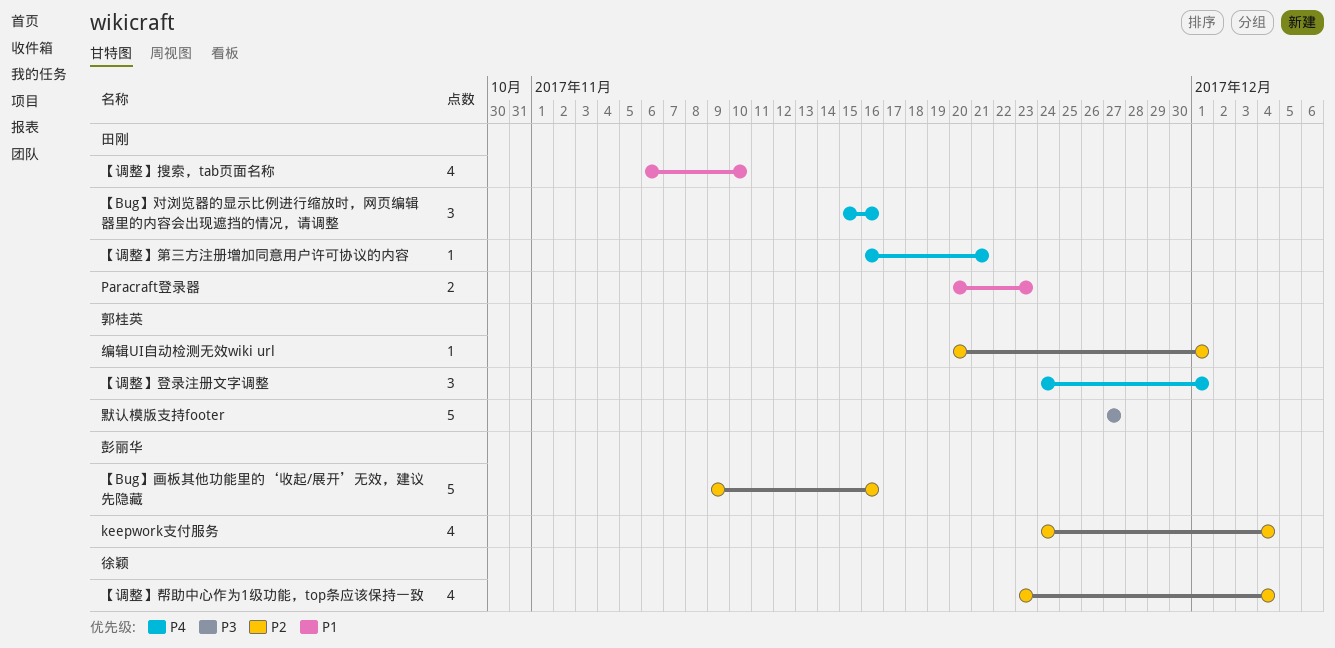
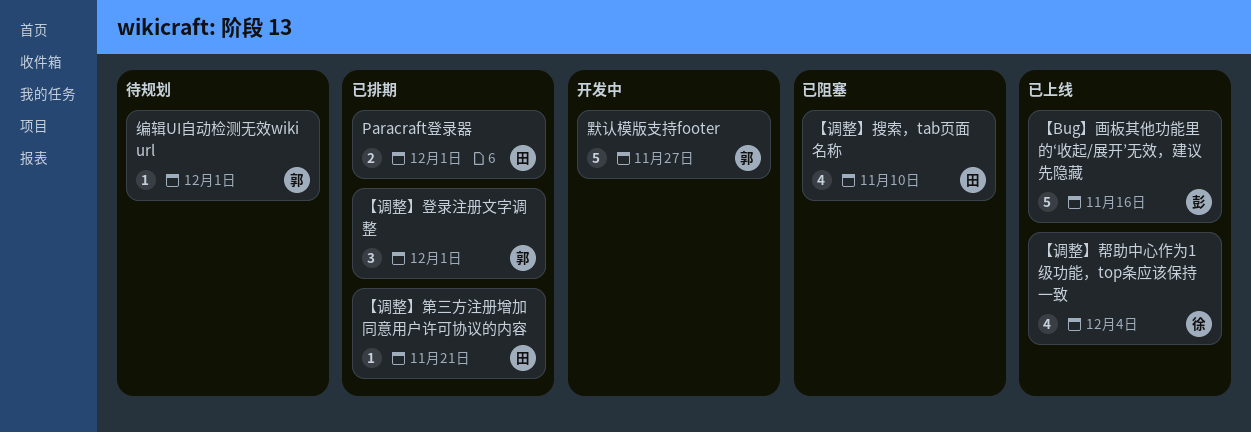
keepwork支付服务: present -> none
Paracraft登录器, due: Nov 23 -> Dec 1
【Bug】对浏览器的显示比例进行缩放时，网页编辑器里的内容会出现遮挡的情况，请调整: present -> none

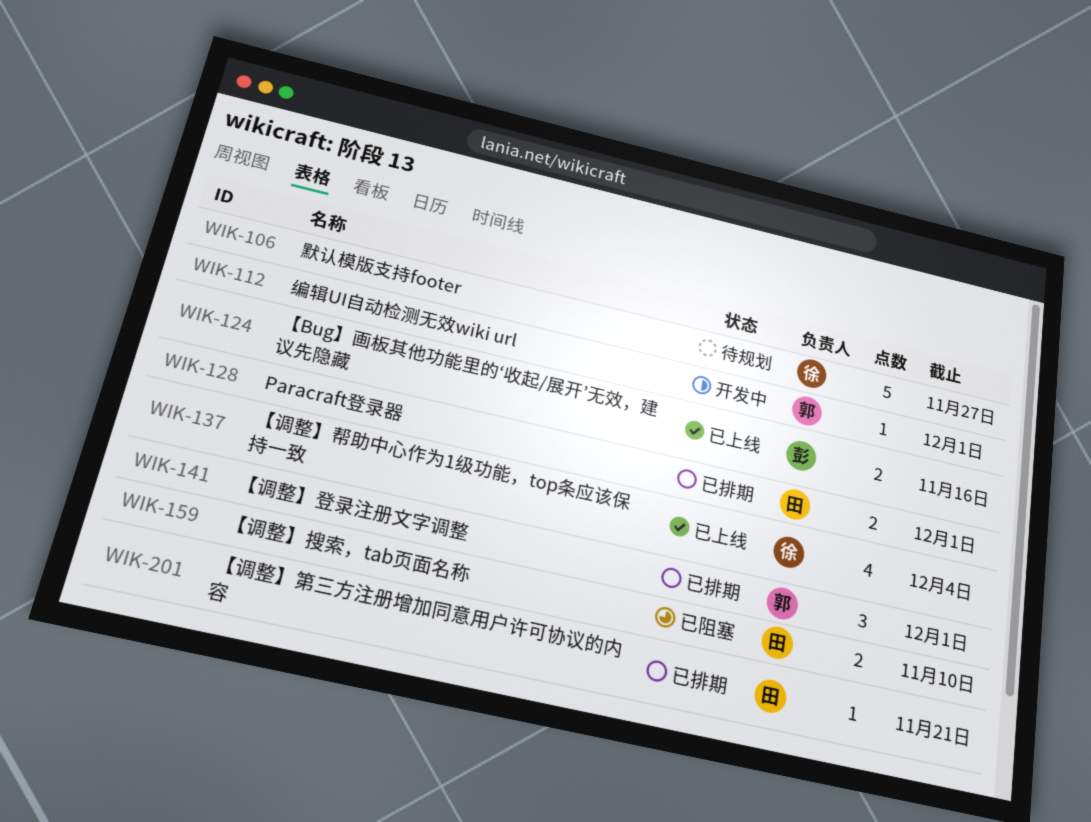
【Bug】画板其他功能里的‘收起/展开’无效，建议先隐藏, estimate: 5 -> 2
【调整】搜索，tab页面名称, estimate: 4 -> 2
编辑UI自动检测无效wiki url, status: 待规划 -> 开发中
默认模版支持footer, status: 开发中 -> 待规划
默认模版支持footer, owner: 郭 -> 徐

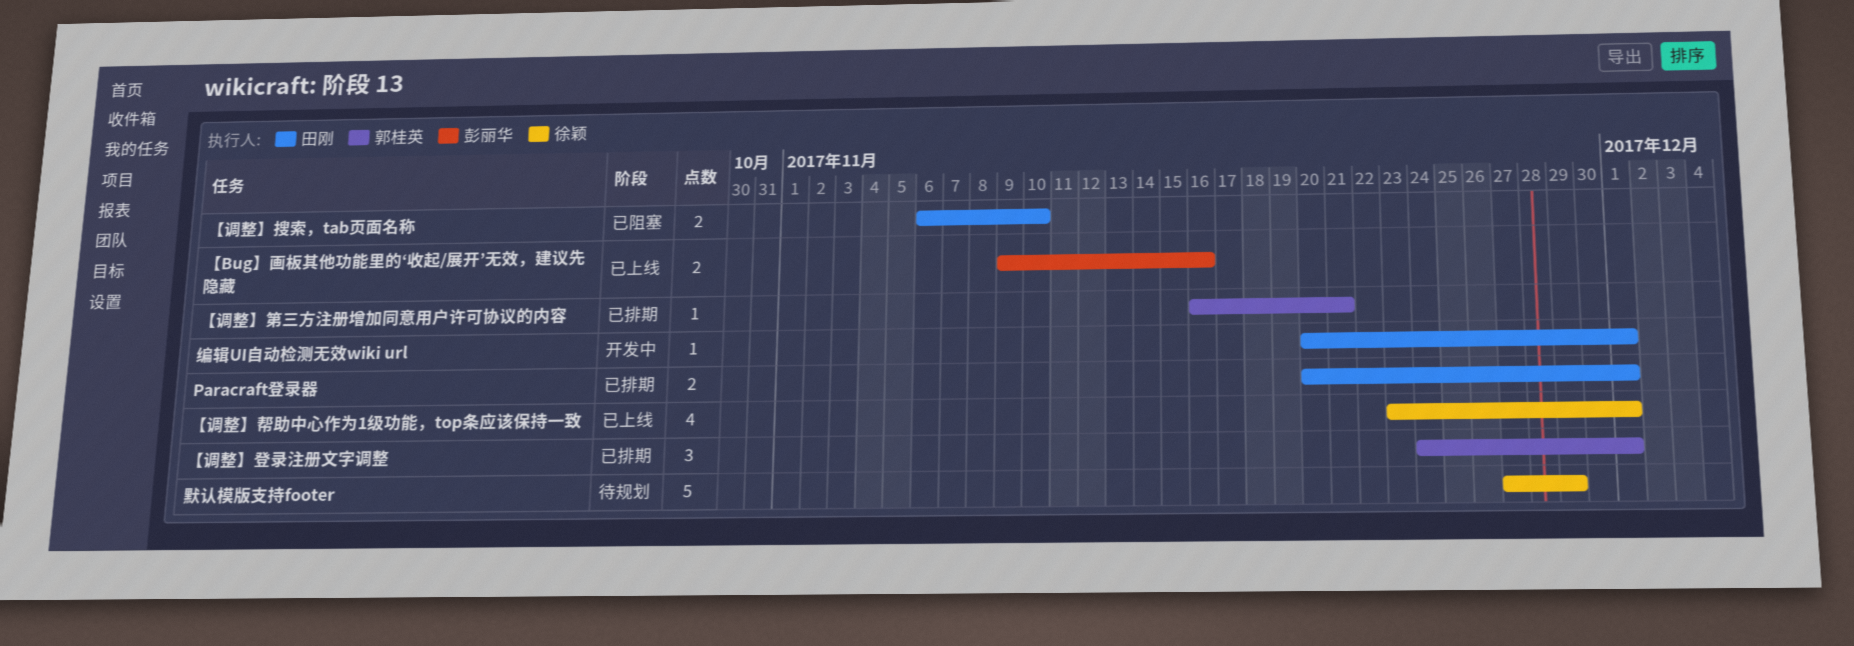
【调整】帮助中心作为1级功能，top条应该保持一致, due: Dec 4 -> Dec 1
【调整】第三方注册增加同意用户许可协议的内容, owner: 田刚 -> 郭桂英
编辑UI自动检测无效wiki url, owner: 郭桂英 -> 田刚
默认模版支持footer, due: Nov 27 -> Nov 29

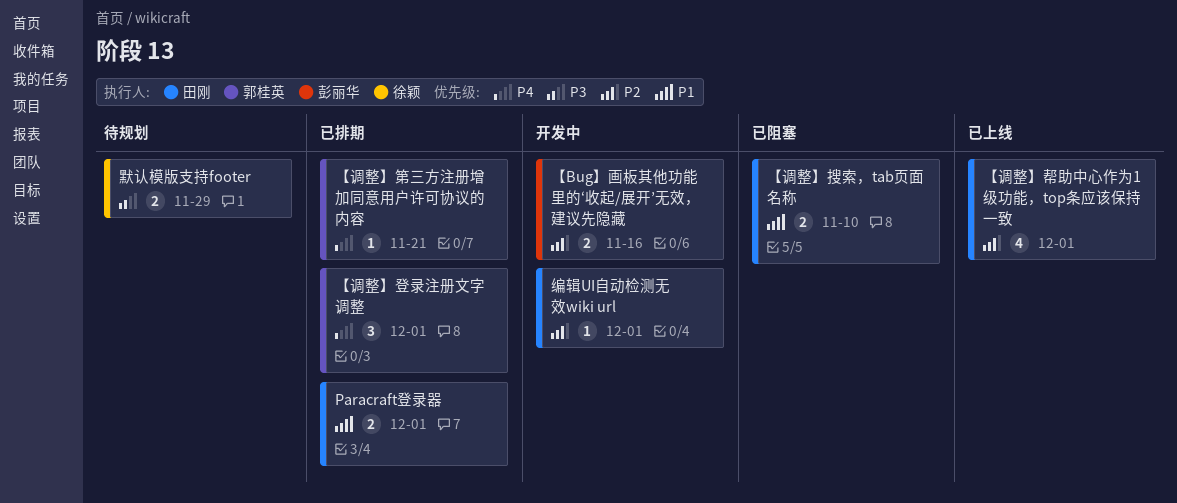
【Bug】画板其他功能里的‘收起/展开’无效，建议先隐藏, status: 已上线 -> 开发中
【调整】帮助中心作为1级功能，top条应该保持一致, owner: 徐颖 -> 田刚
默认模版支持footer, estimate: 5 -> 2

